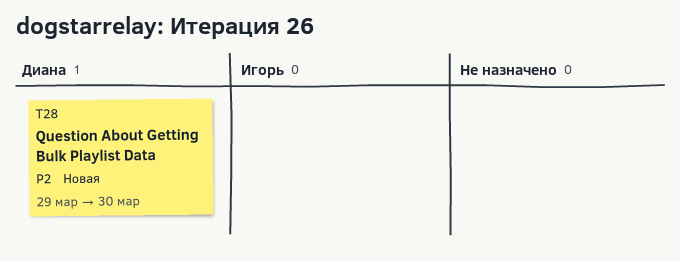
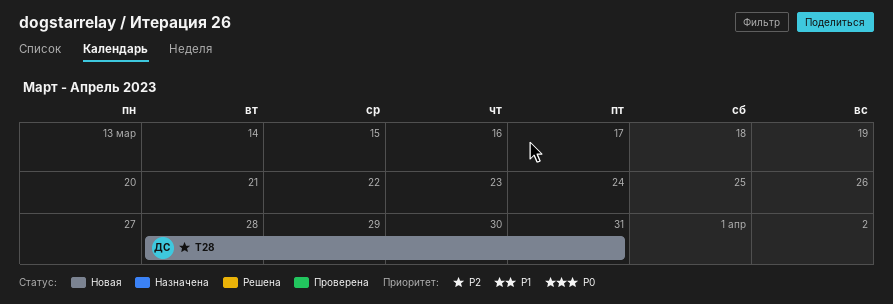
T28, start: Mar 29 -> Mar 28
T28, due: Mar 30 -> Mar 31

